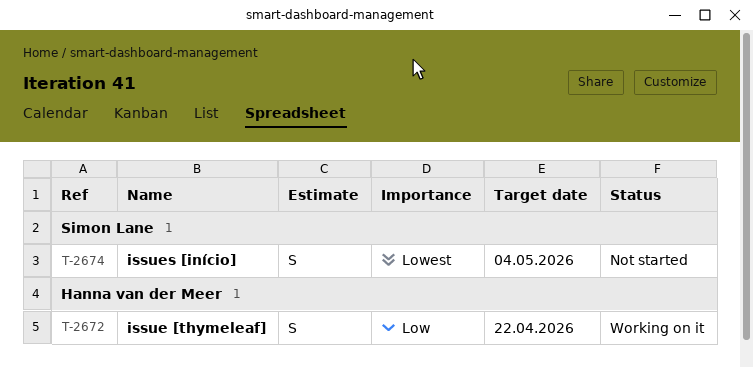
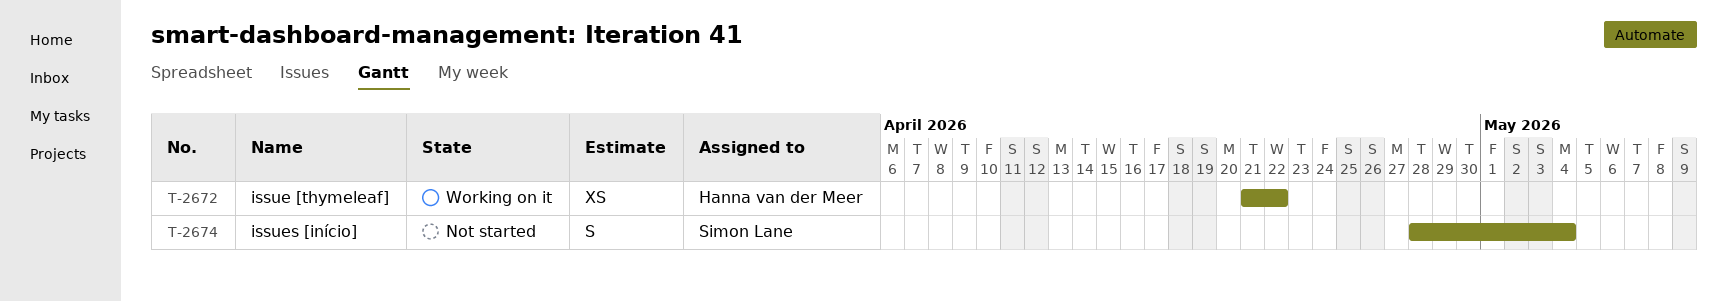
T-2672, estimate: S -> XS

